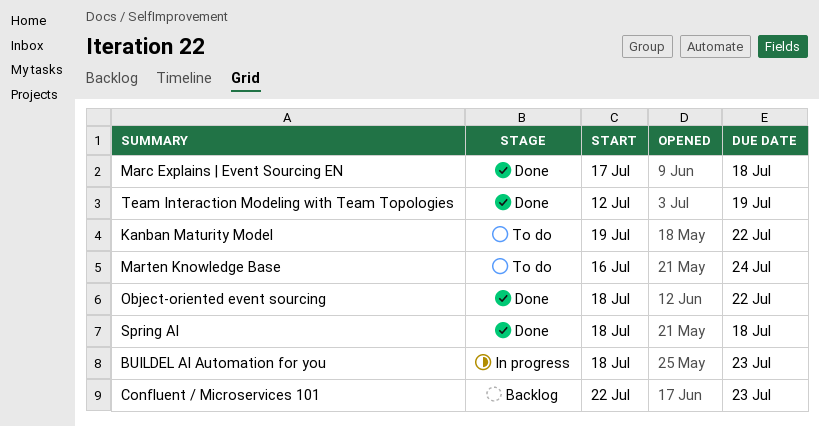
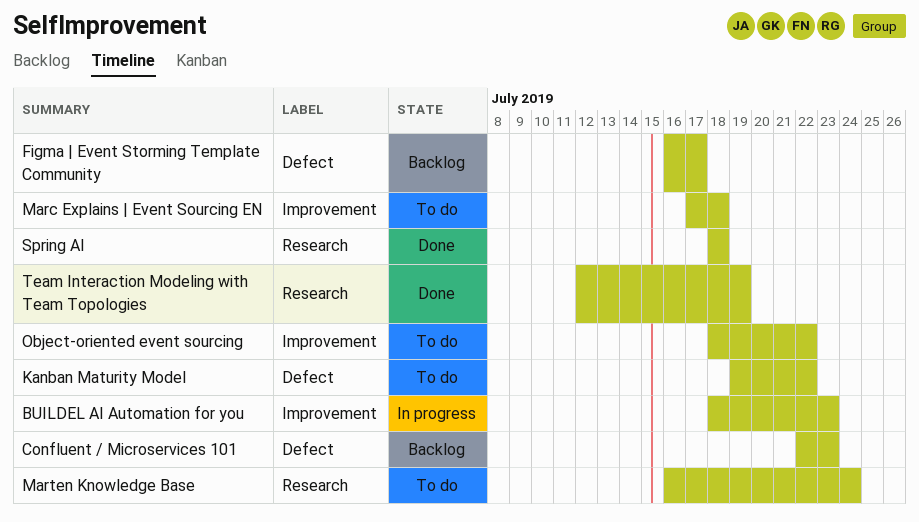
Figma | Event Storming Template Community: none -> present
Marc Explains | Event Sourcing EN, status: Done -> To do
Object-oriented event sourcing, status: Done -> To do

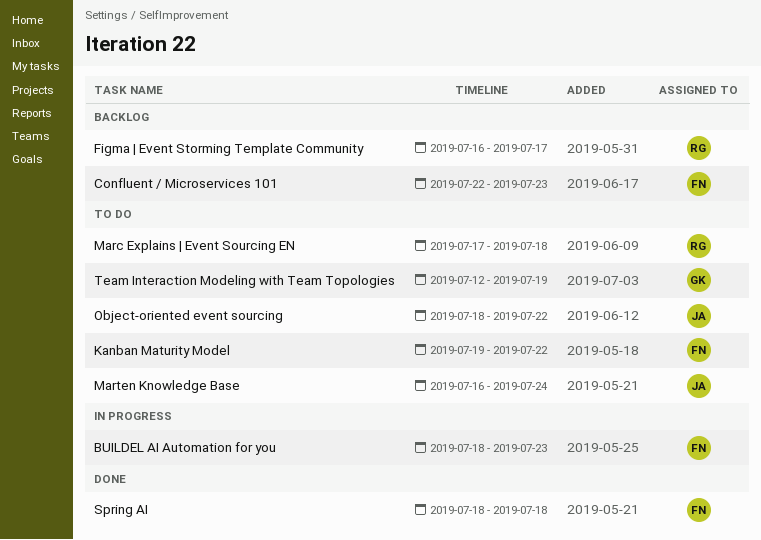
Team Interaction Modeling with Team Topologies, status: Done -> To do

